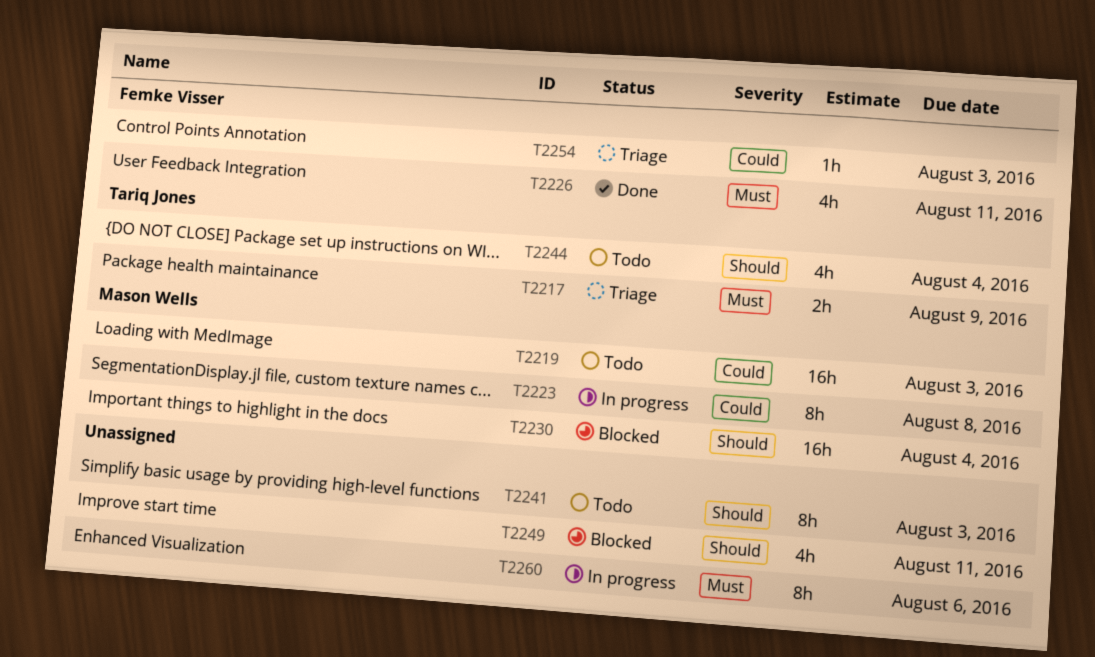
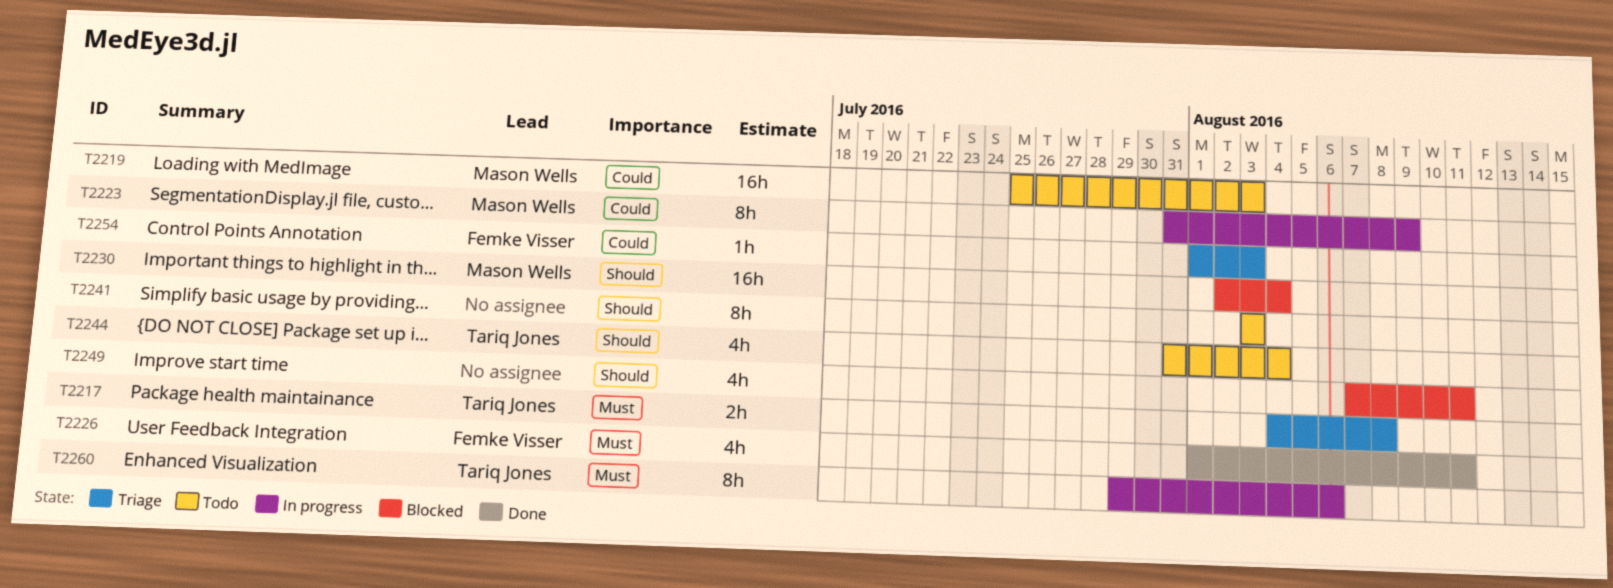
T2217, due: Aug 9 -> Aug 8
T2223, due: Aug 8 -> Aug 9
T2260, owner: none -> Tariq Jones

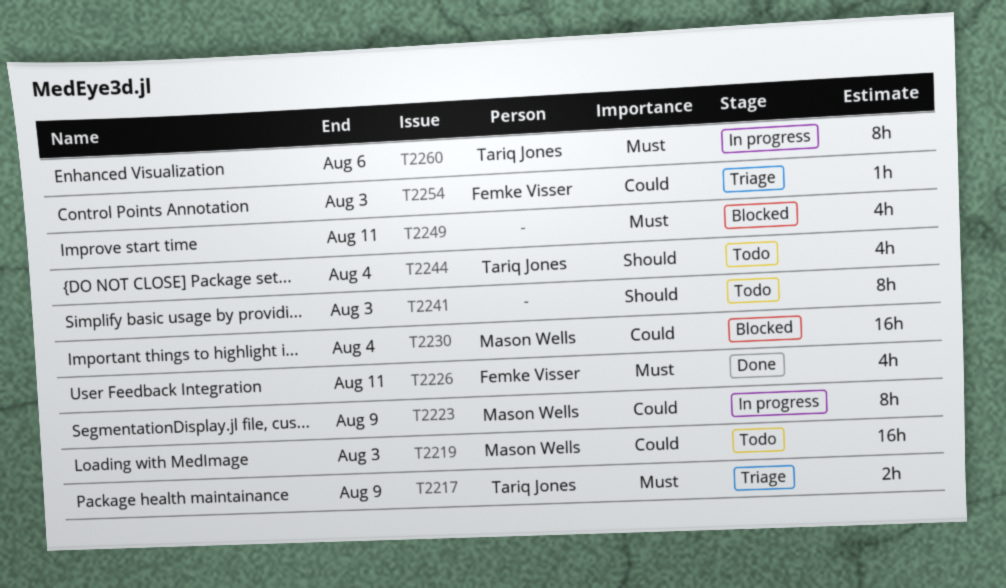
T2217, due: Aug 8 -> Aug 9
T2230, priority: Should -> Could
T2249, priority: Should -> Must

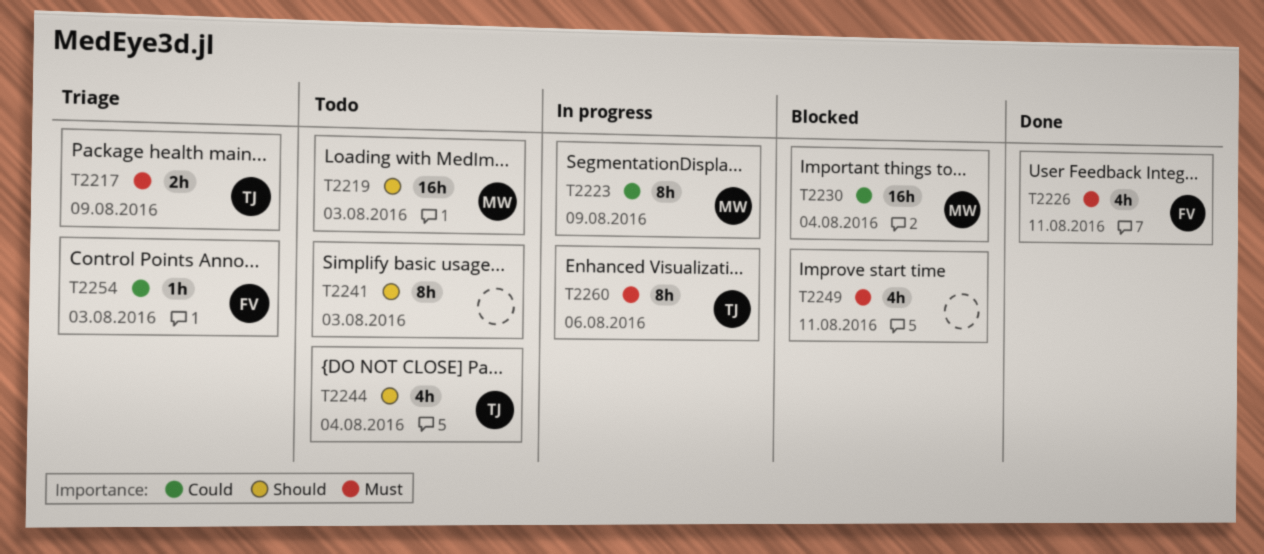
T2219, priority: Could -> Should

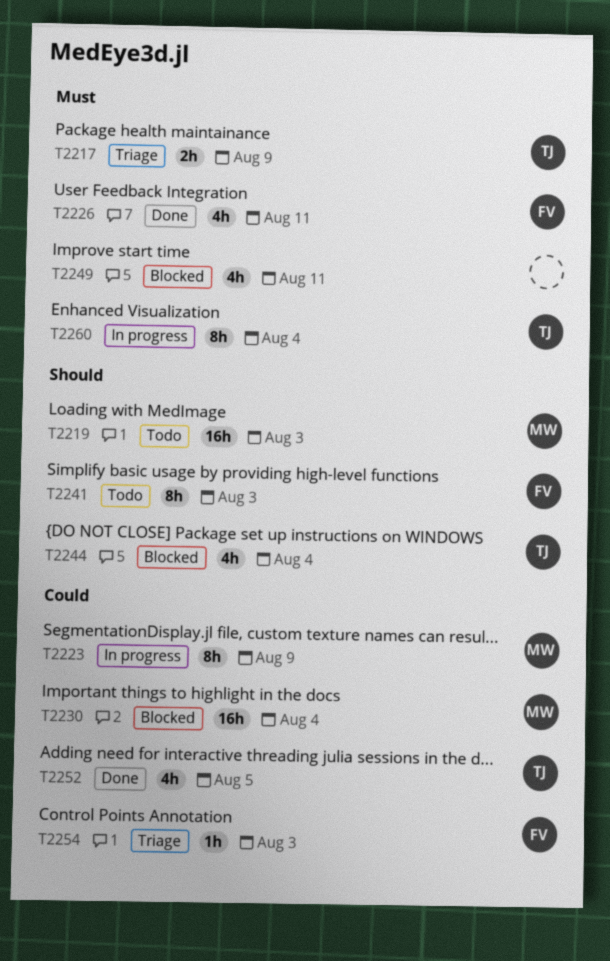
T2241, owner: none -> FV
T2244, status: Todo -> Blocked
T2252: none -> present
T2260, due: Aug 6 -> Aug 4

